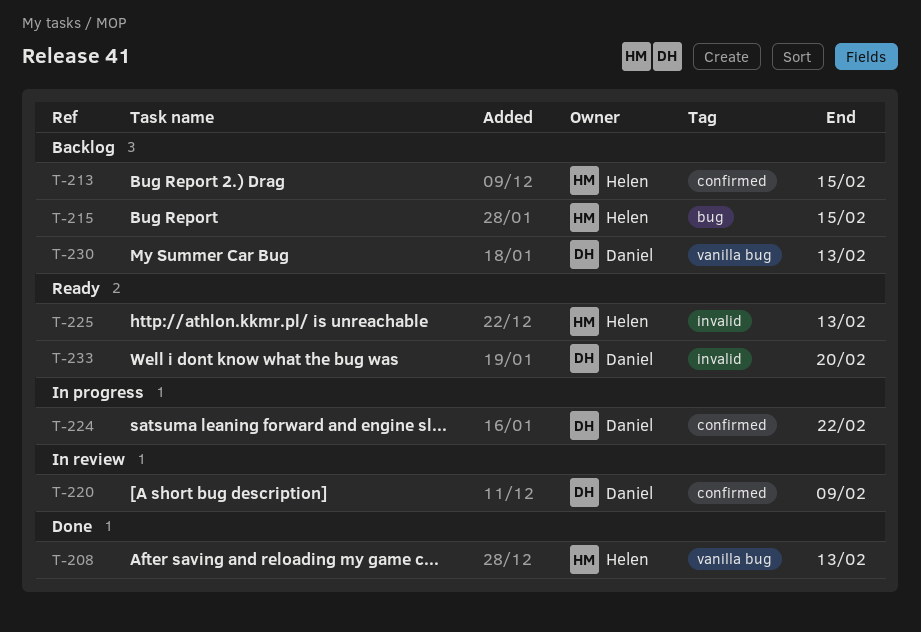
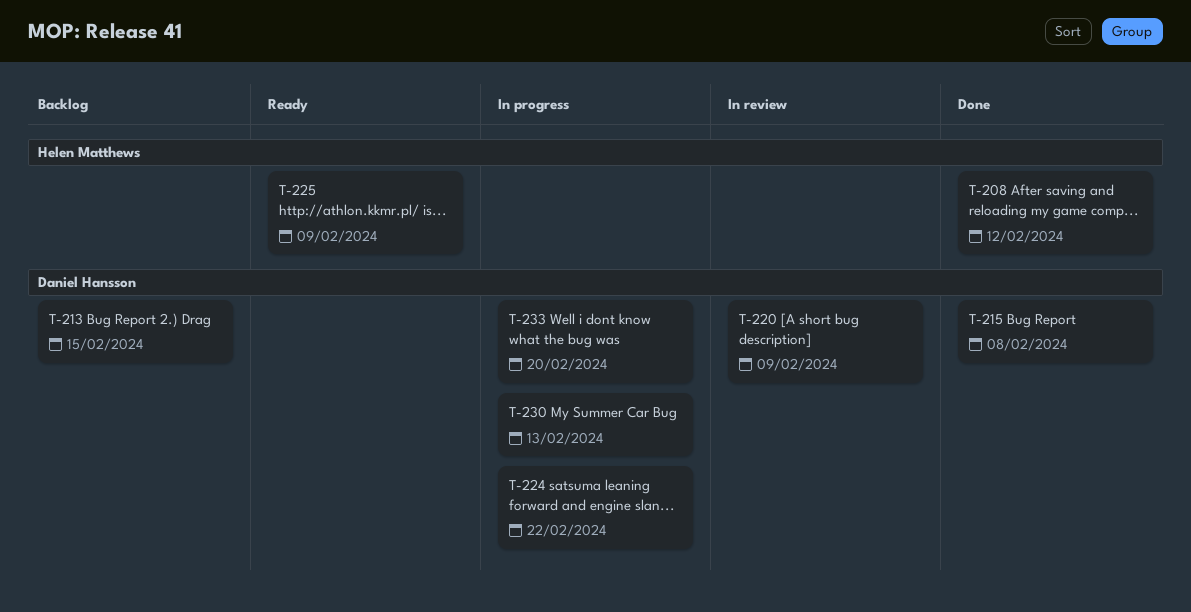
T-208, due: Feb 13 -> Feb 12
T-213, owner: Helen Matthews -> Daniel Hansson
T-215, status: Backlog -> Done
T-215, owner: Helen Matthews -> Daniel Hansson
T-215, due: Feb 15 -> Feb 8
T-225, due: Feb 13 -> Feb 9
T-230, status: Backlog -> In progress
T-233, status: Ready -> In progress

